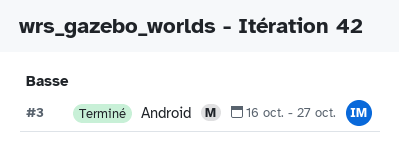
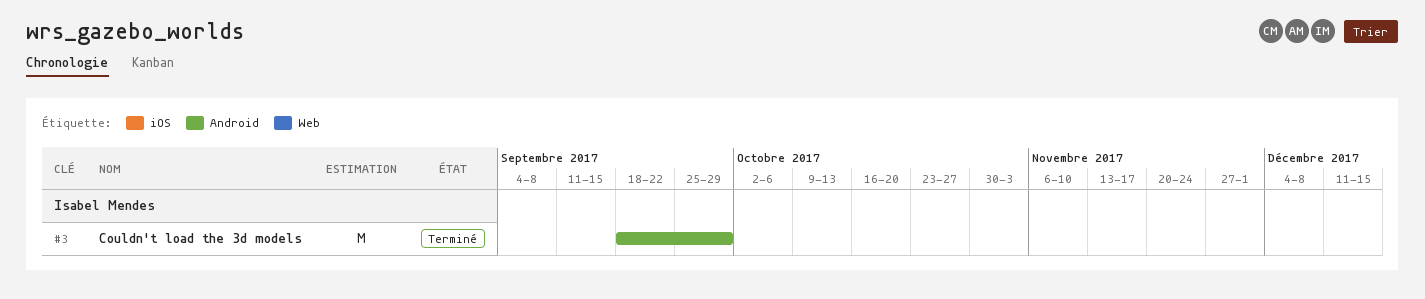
#3, start: Oct 16 -> Sep 18
#3, due: Oct 27 -> Sep 29

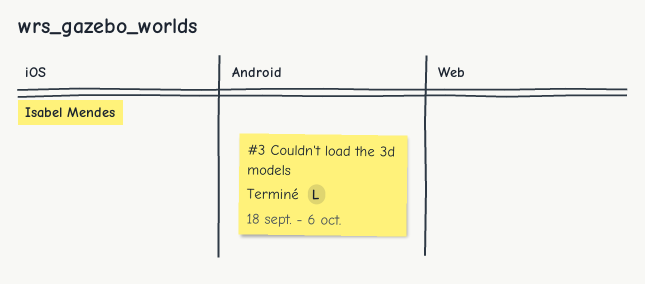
#3, estimate: M -> L
#3, due: Sep 29 -> Oct 6

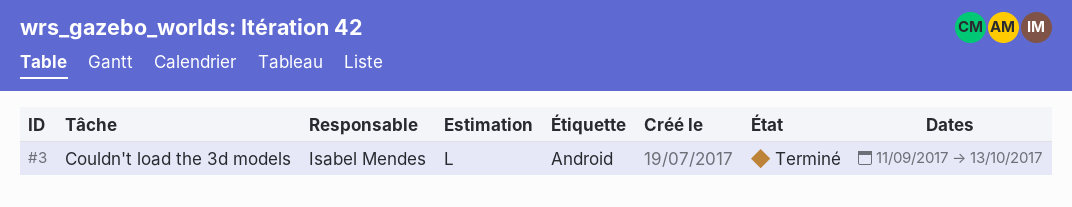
#3, start: Sep 18 -> Sep 11
#3, due: Oct 6 -> Oct 13

